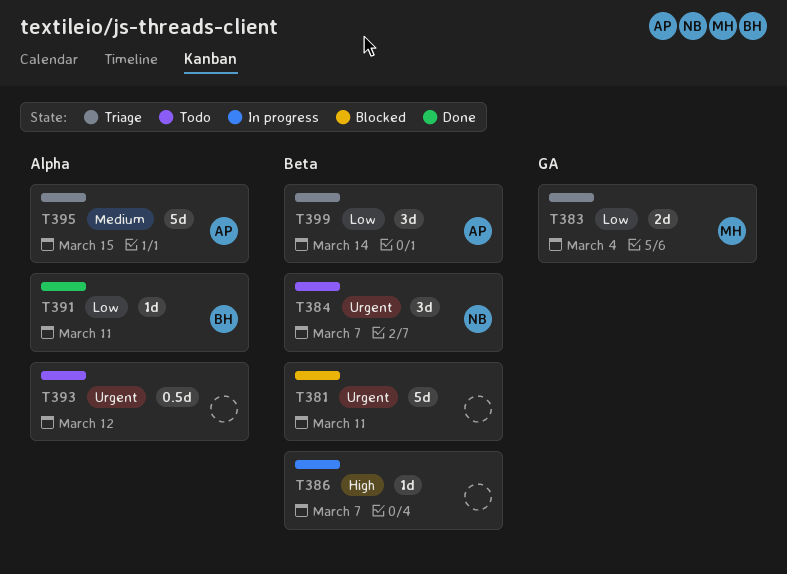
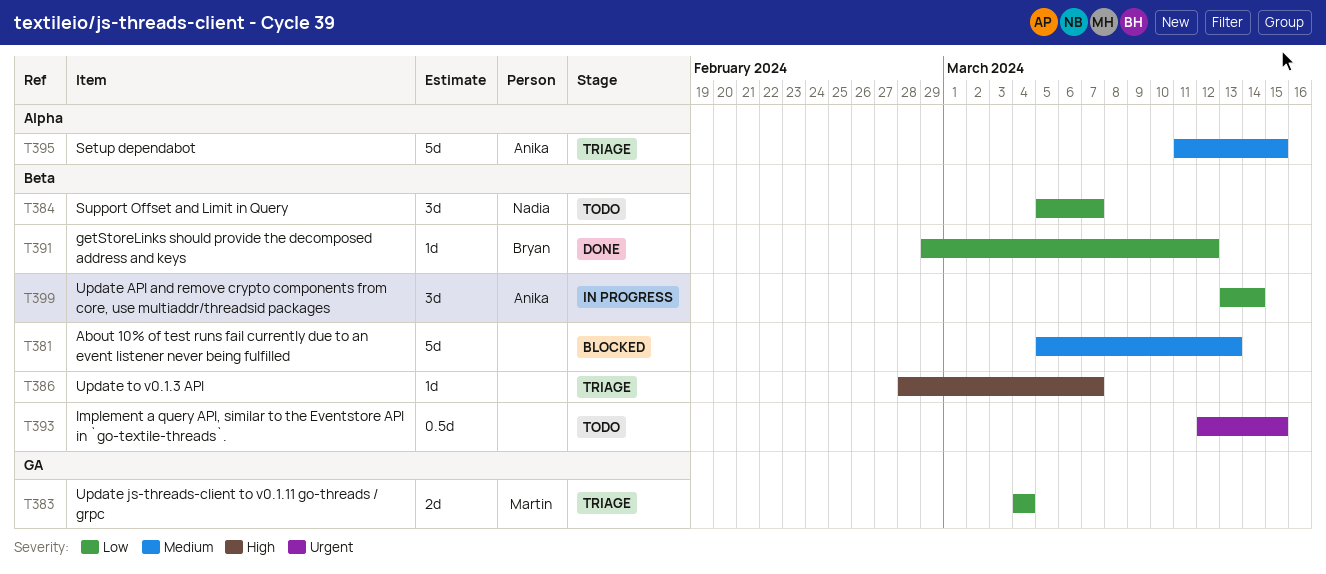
T381, priority: Urgent -> Medium
T381, due: Mar 11 -> Mar 13
T384, priority: Urgent -> Low
T386, status: In progress -> Triage
T391, label: Alpha -> Beta
T391, due: Mar 11 -> Mar 12
T393, label: Alpha -> Beta
T393, due: Mar 12 -> Mar 15
T399, status: Triage -> In progress

